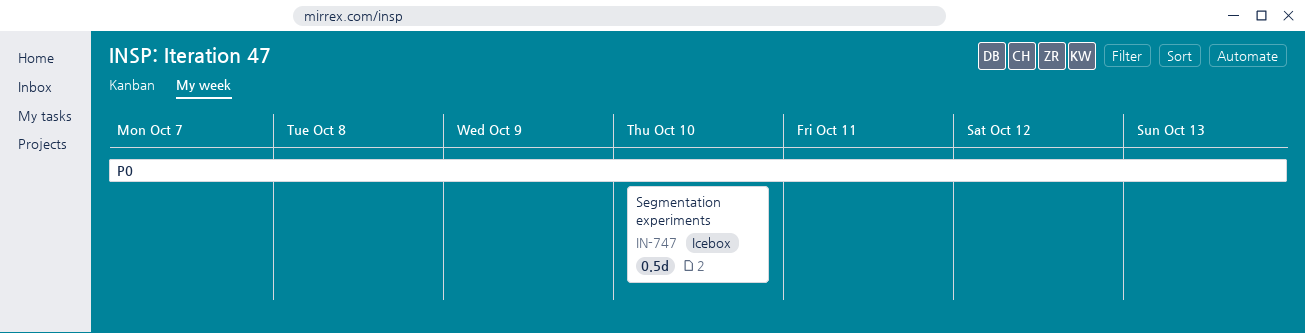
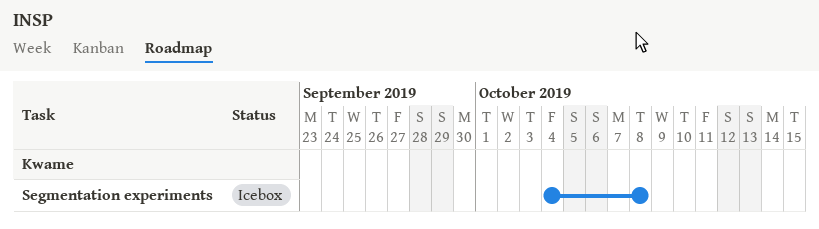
Segmentation experiments, due: Oct 10 -> Oct 8

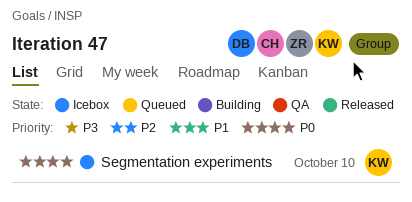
Segmentation experiments, due: Oct 8 -> Oct 10

